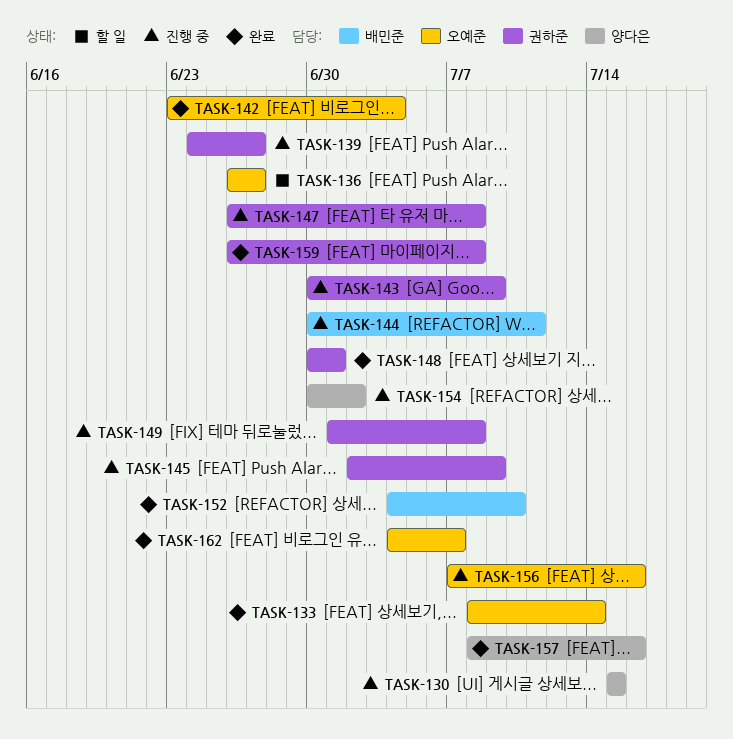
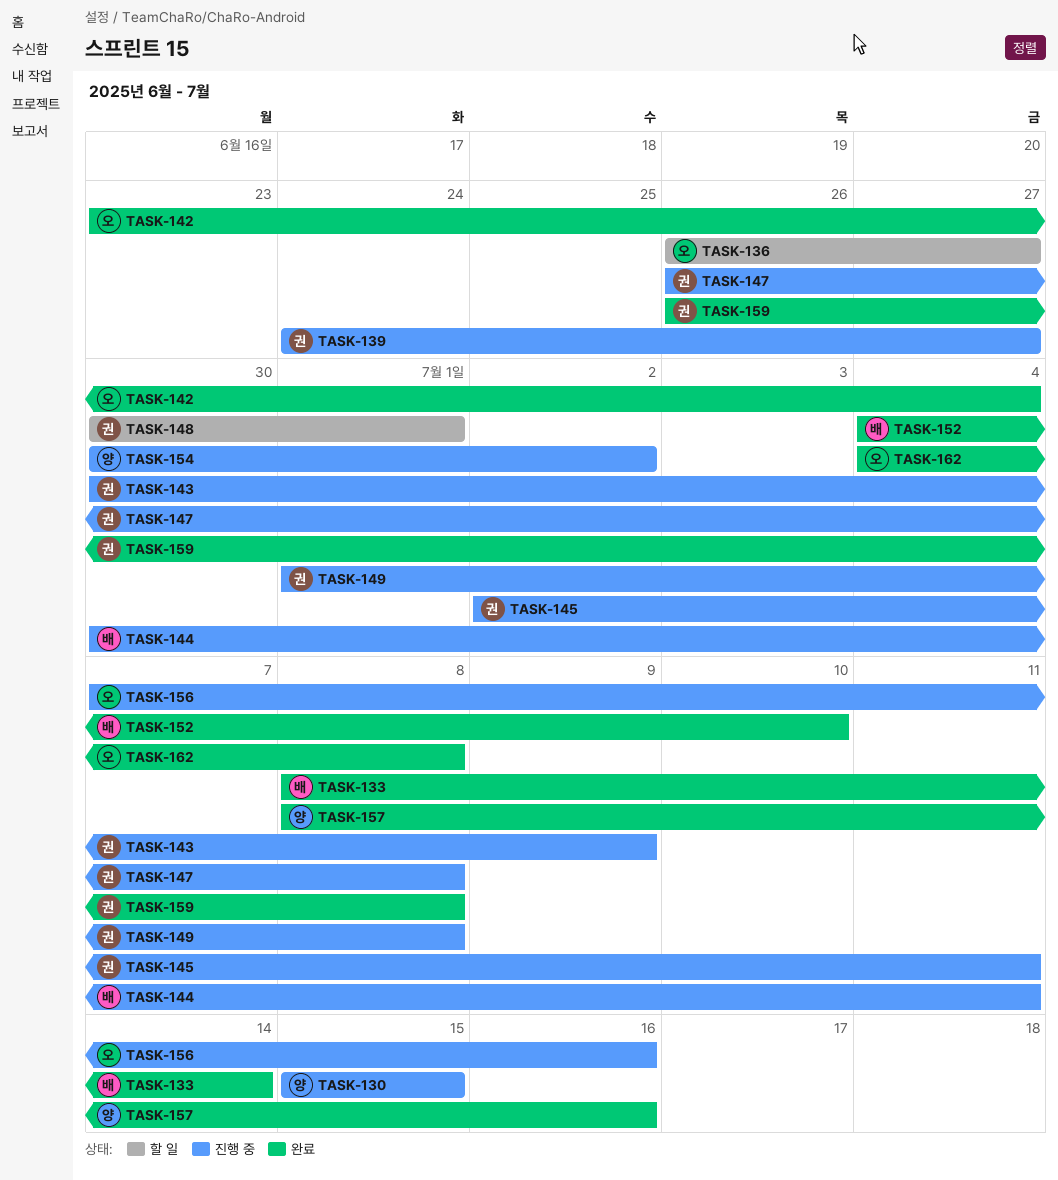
TASK-133, owner: 오예준 -> 배민준
TASK-145, due: Jul 9 -> Jul 11
TASK-148, status: 완료 -> 할 일
TASK-162, due: Jul 7 -> Jul 8

